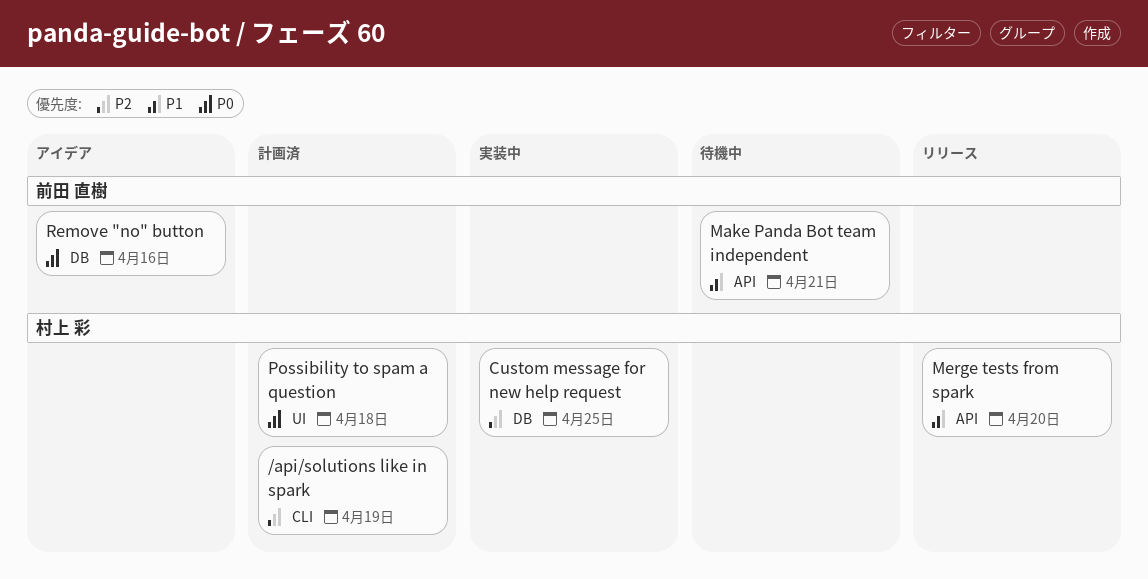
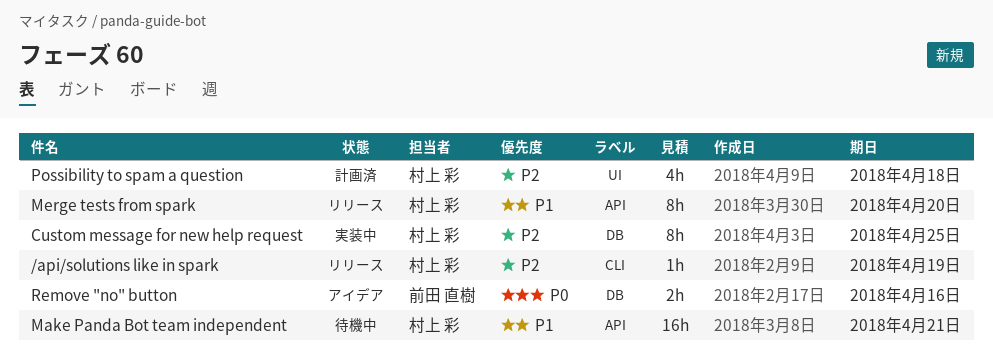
/api/solutions like in spark, status: 計画済 -> リリース
Make Panda Bot team independent, owner: 前田 直樹 -> 村上 彩
Possibility to spam a question, priority: P0 -> P2

